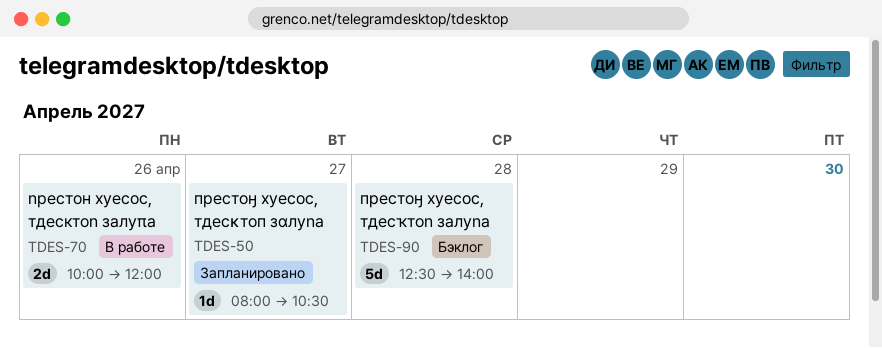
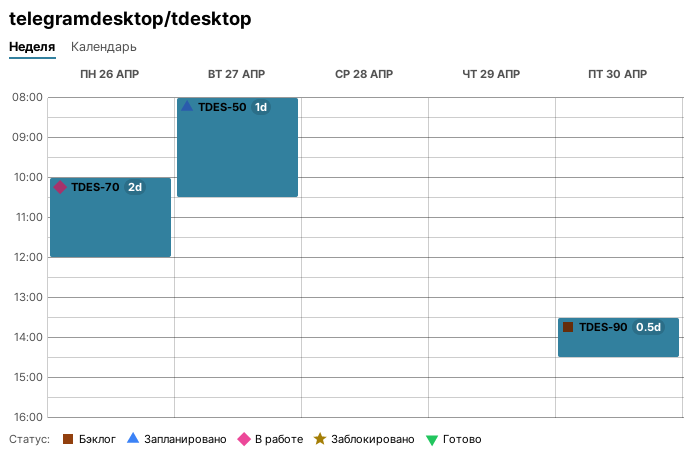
TDES-90, estimate: 5d -> 0.5d
TDES-90, day: Apr 28 -> Apr 30
TDES-90, begins: 12:30 -> 13:30
TDES-90, ends: 14:00 -> 14:30

